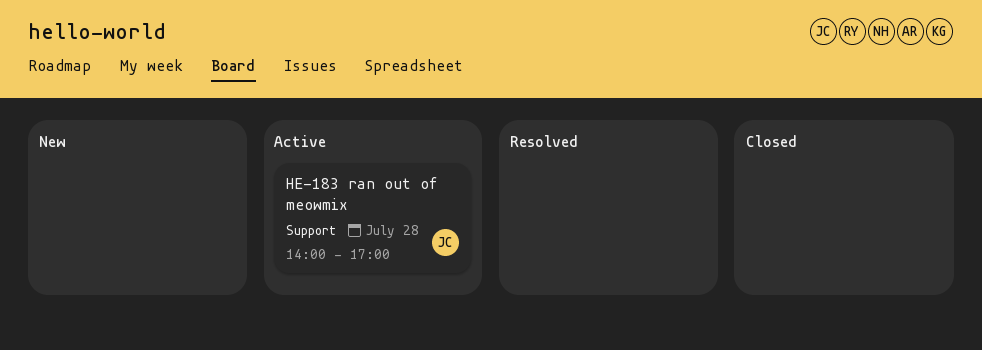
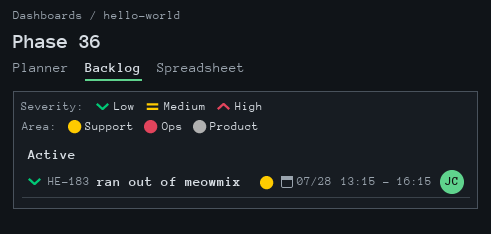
HE-183, begins: 14:00 -> 13:15
HE-183, ends: 17:00 -> 16:15

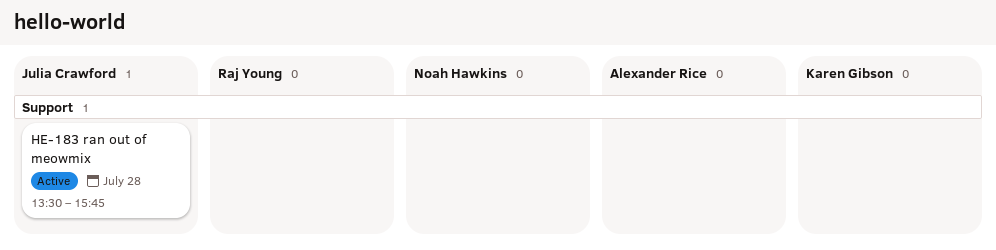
HE-183, begins: 13:15 -> 13:30
HE-183, ends: 16:15 -> 15:45

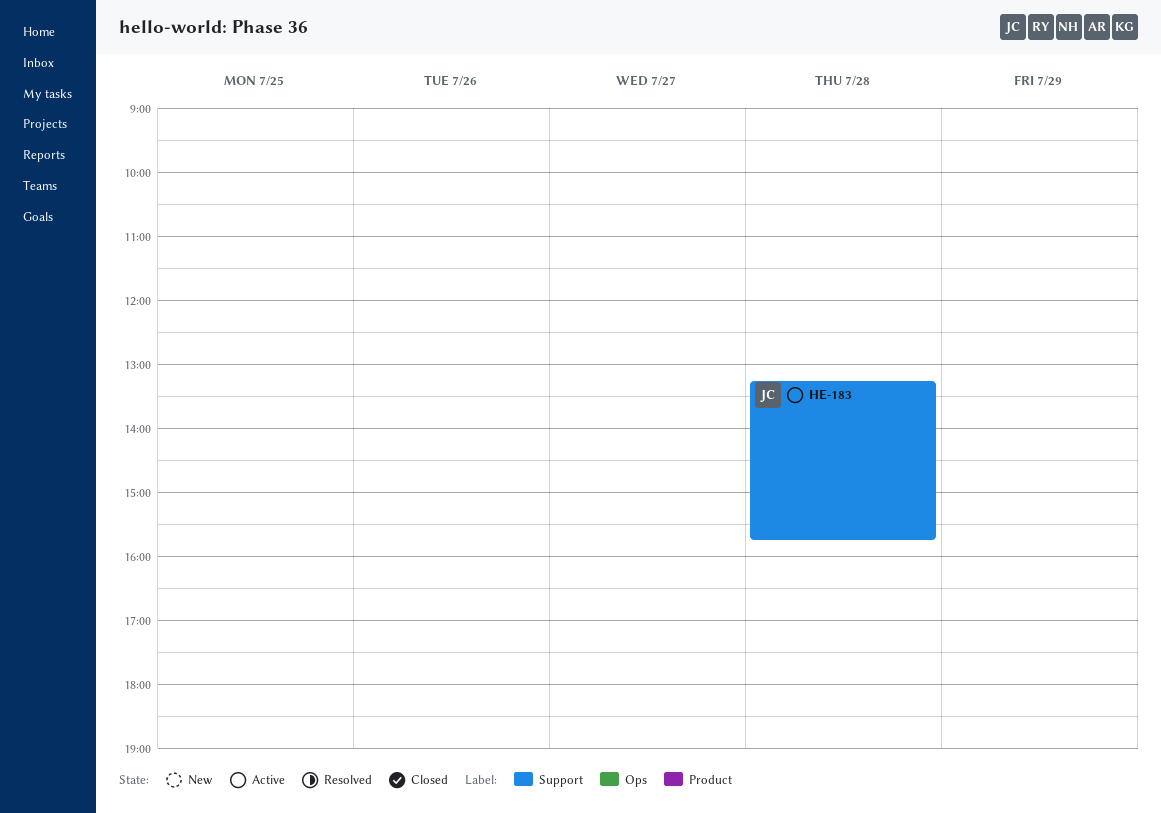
HE-183, begins: 13:30 -> 13:15

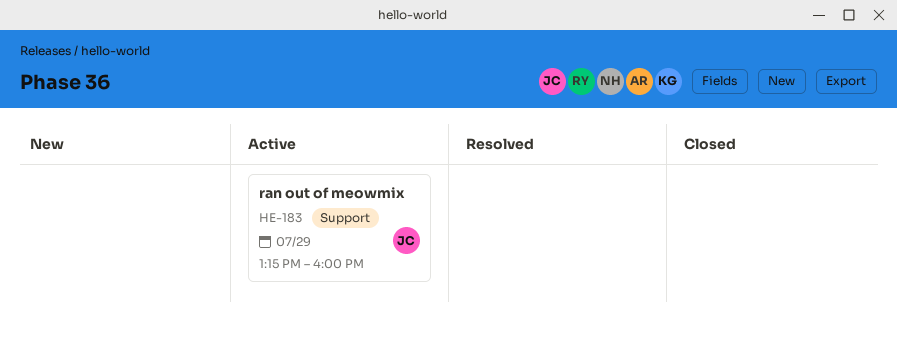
HE-183, day: Jul 28 -> Jul 29
HE-183, ends: 15:45 -> 16:00

